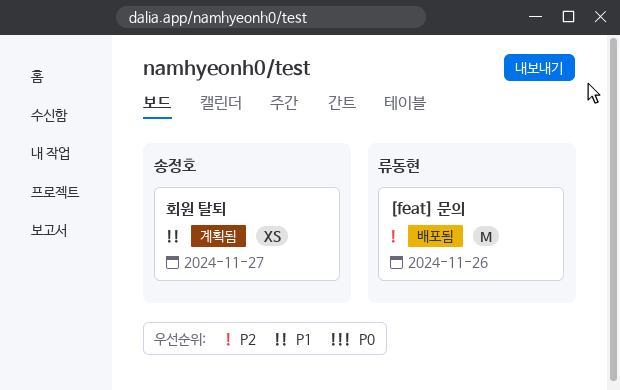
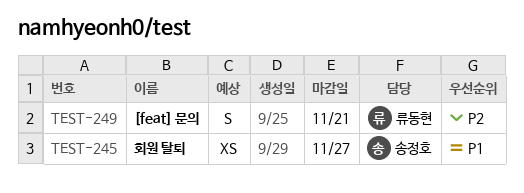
[feat] 문의, estimate: M -> S
[feat] 문의, due: Nov 26 -> Nov 21

